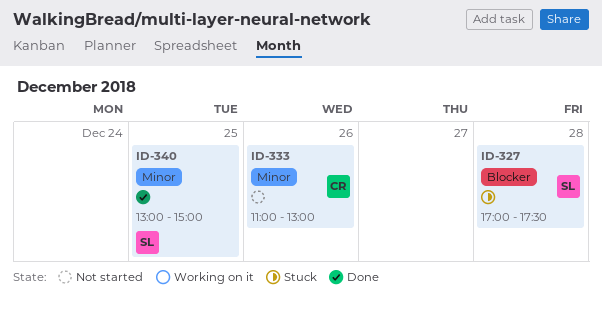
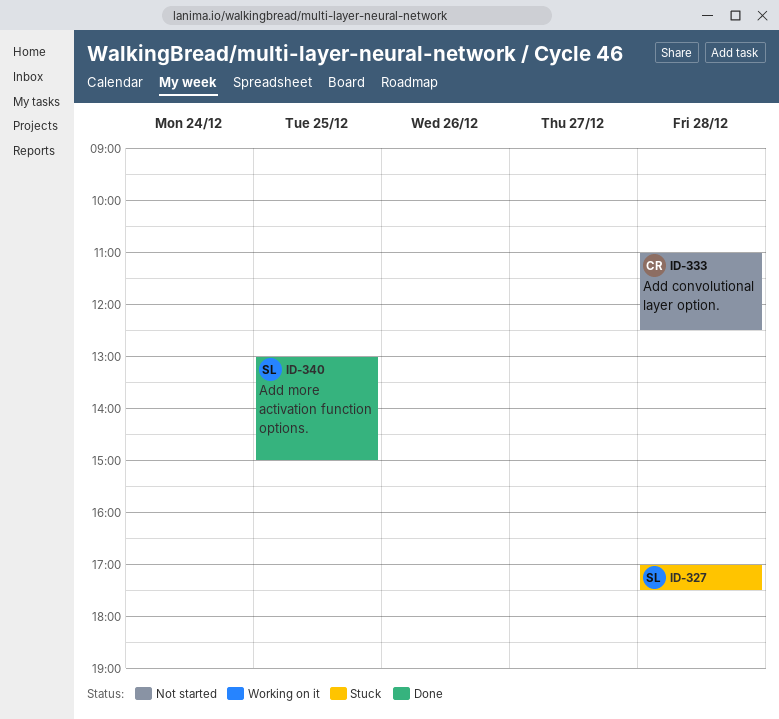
ID-333, day: Dec 26 -> Dec 28
ID-333, ends: 13:00 -> 12:30

